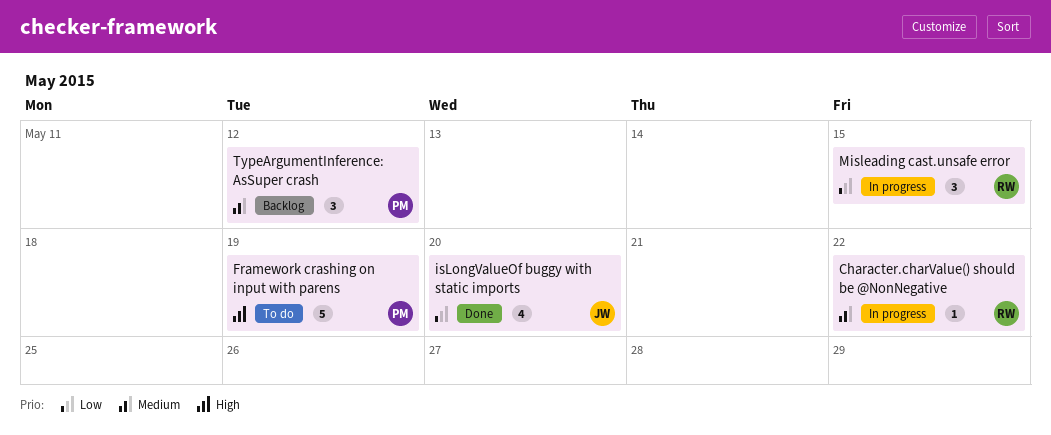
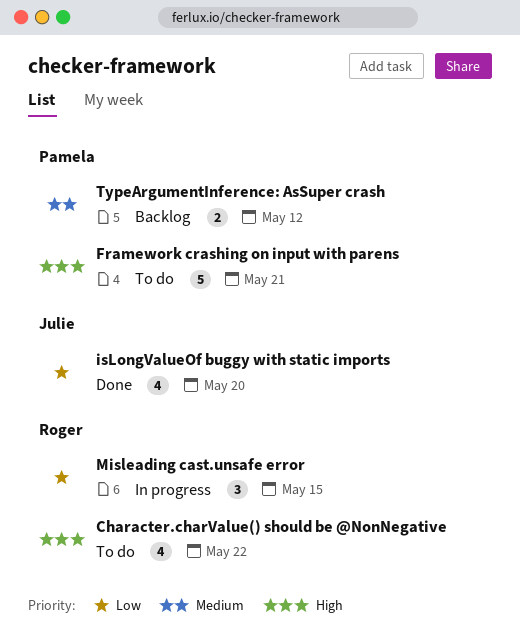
Character.charValue() should be @NonNegative, status: In progress -> To do
Character.charValue() should be @NonNegative, priority: Medium -> High
Character.charValue() should be @NonNegative, estimate: 1 -> 4
Framework crashing on input with parens, due: May 19 -> May 21
TypeArgumentInference: AsSuper crash, estimate: 3 -> 2

